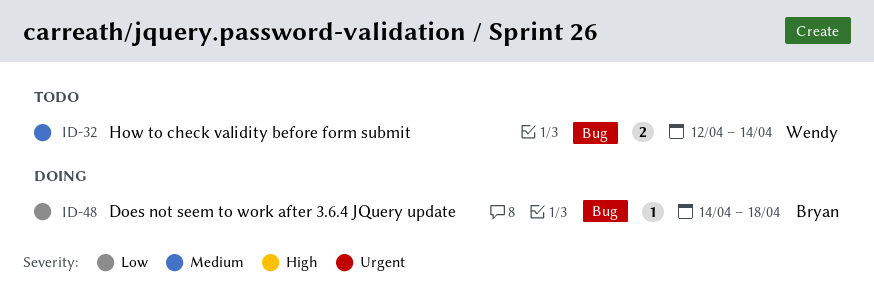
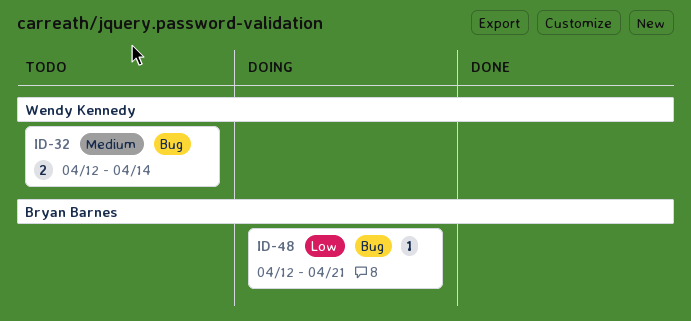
ID-48, start: Apr 14 -> Apr 12
ID-48, due: Apr 18 -> Apr 21

